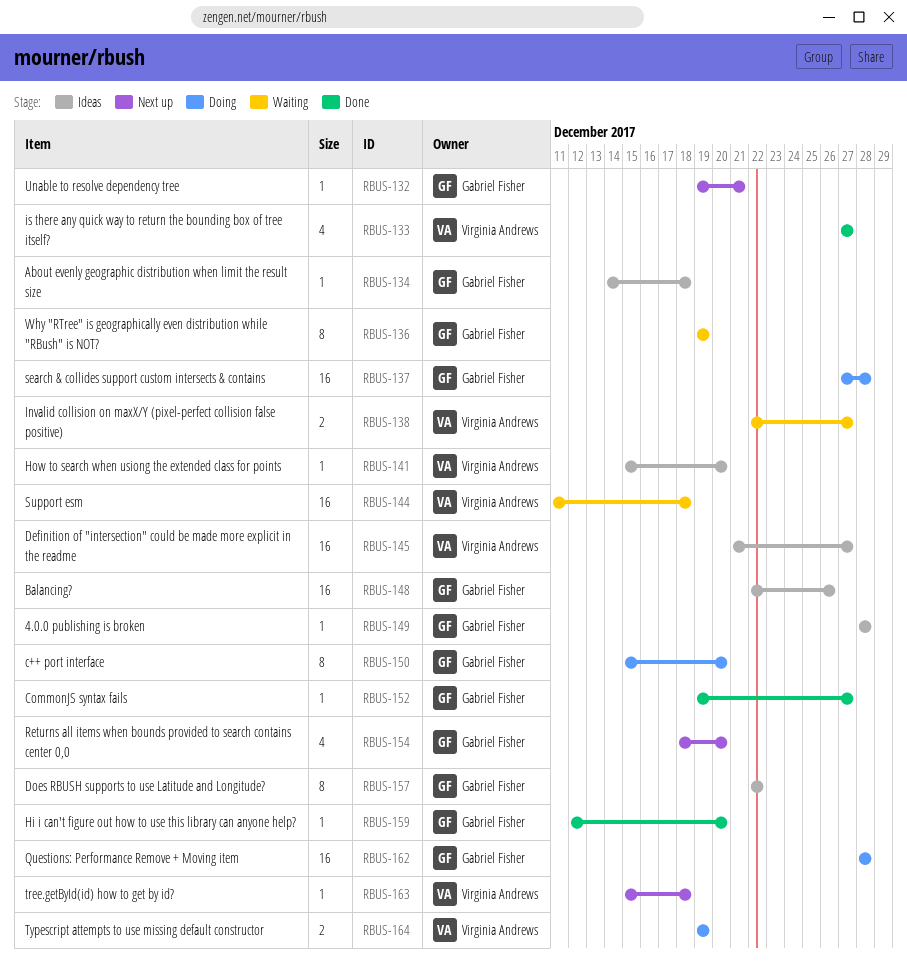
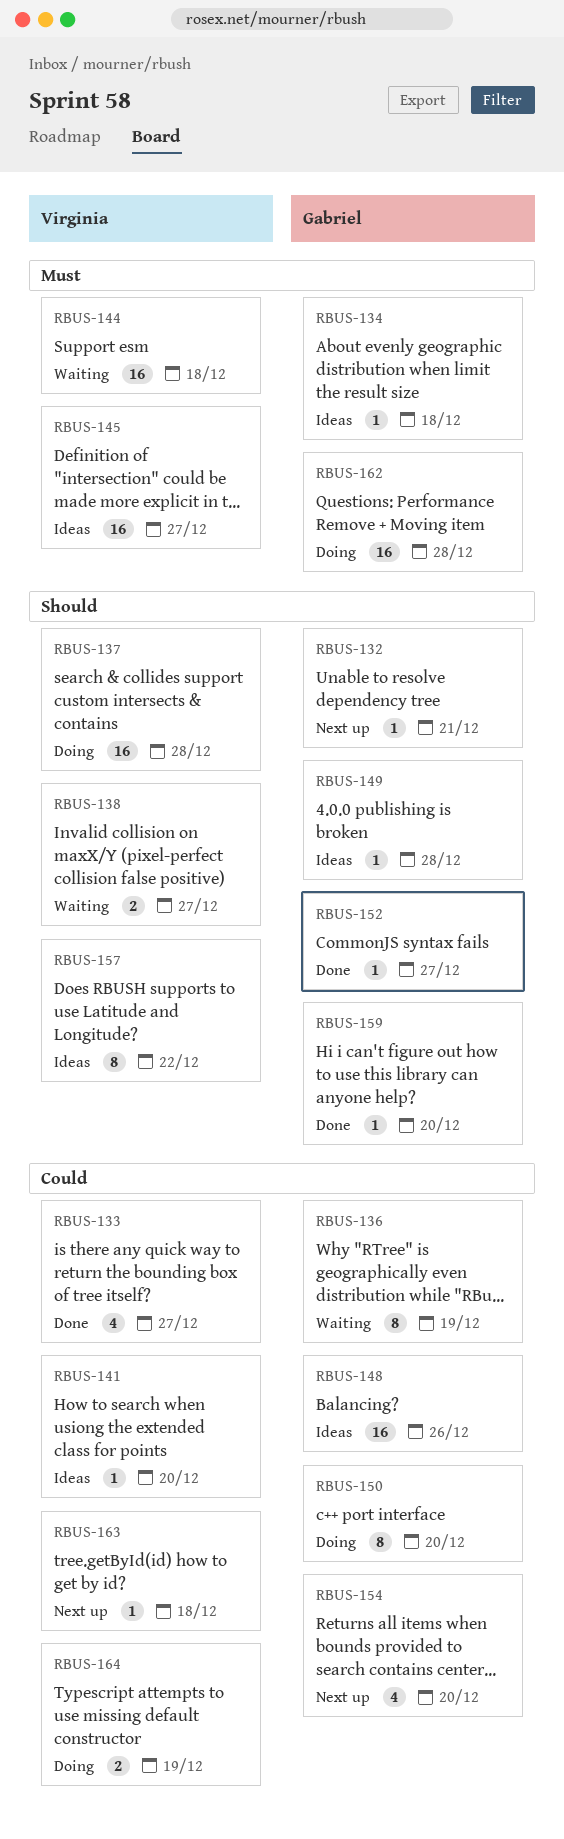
RBUS-137, owner: Gabriel Fisher -> Virginia Andrews
RBUS-157, owner: Gabriel Fisher -> Virginia Andrews

